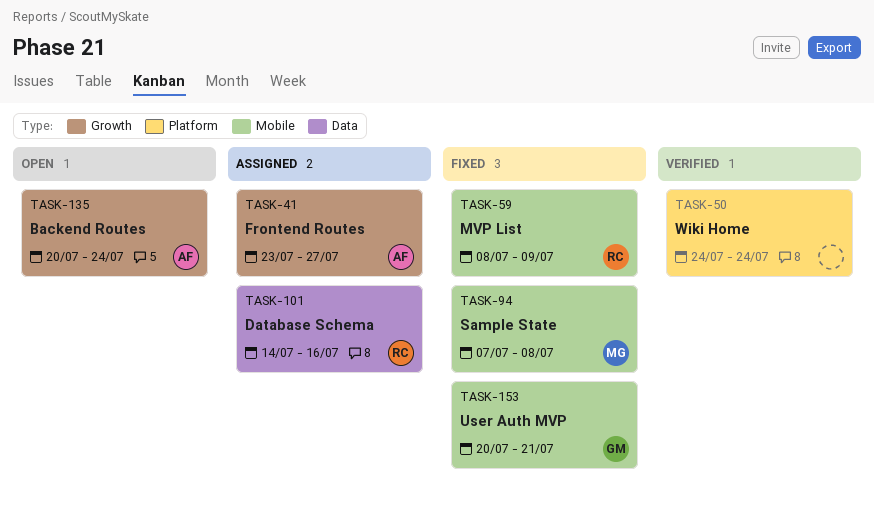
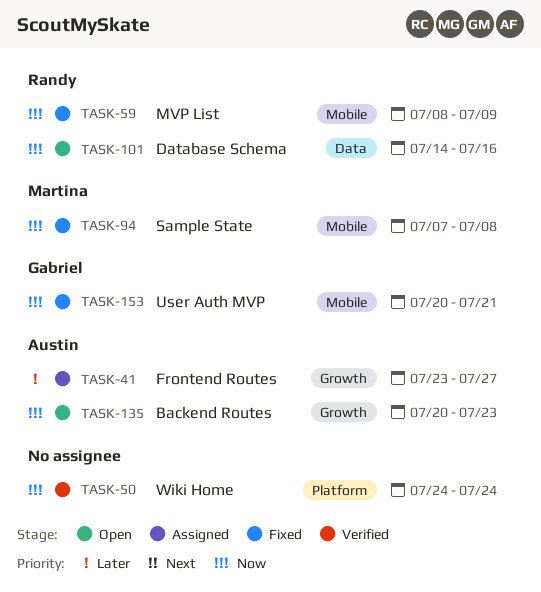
TASK-101, status: Assigned -> Open
TASK-135, due: Jul 24 -> Jul 23

